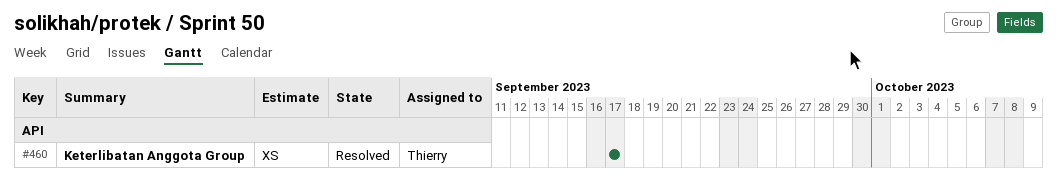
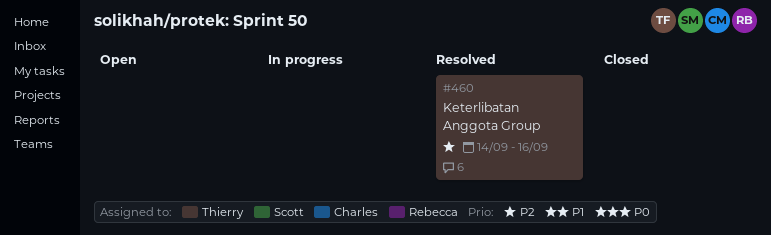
#460, start: Sep 17 -> Sep 14
#460, due: Sep 17 -> Sep 16

